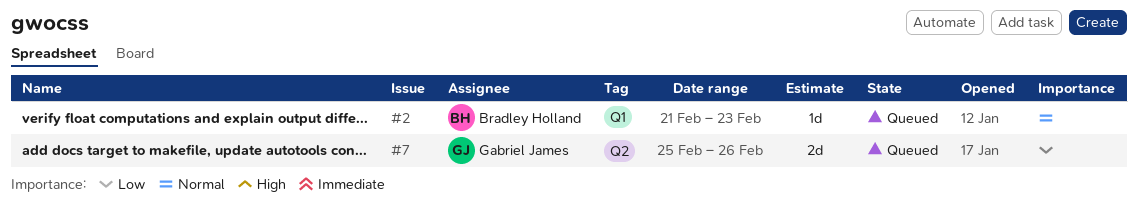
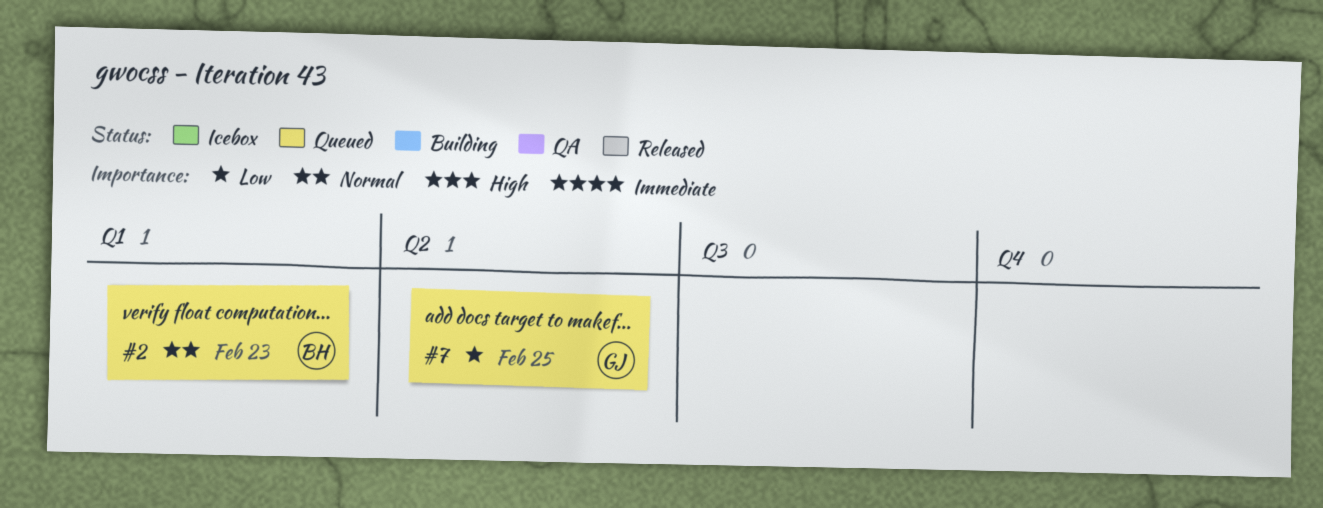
#7, due: Feb 26 -> Feb 25

